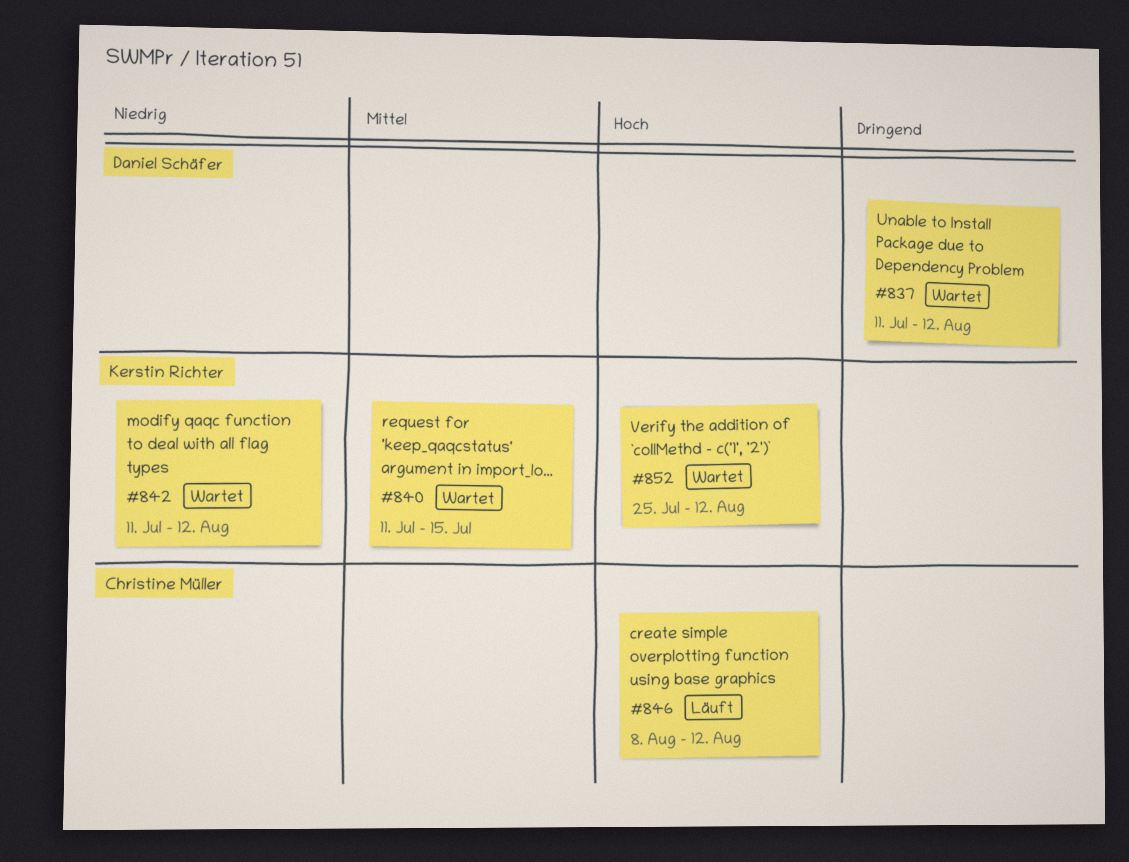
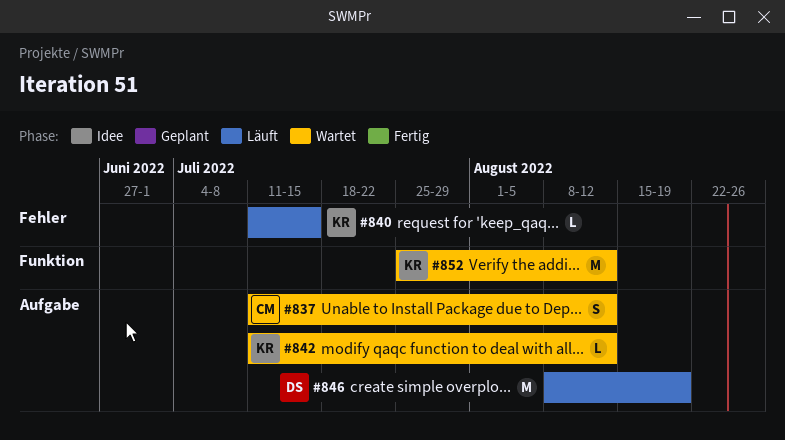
#837, owner: Daniel Schäfer -> Christine Müller
#840, status: Wartet -> Läuft
#846, owner: Christine Müller -> Daniel Schäfer
#846, due: Aug 12 -> Aug 19

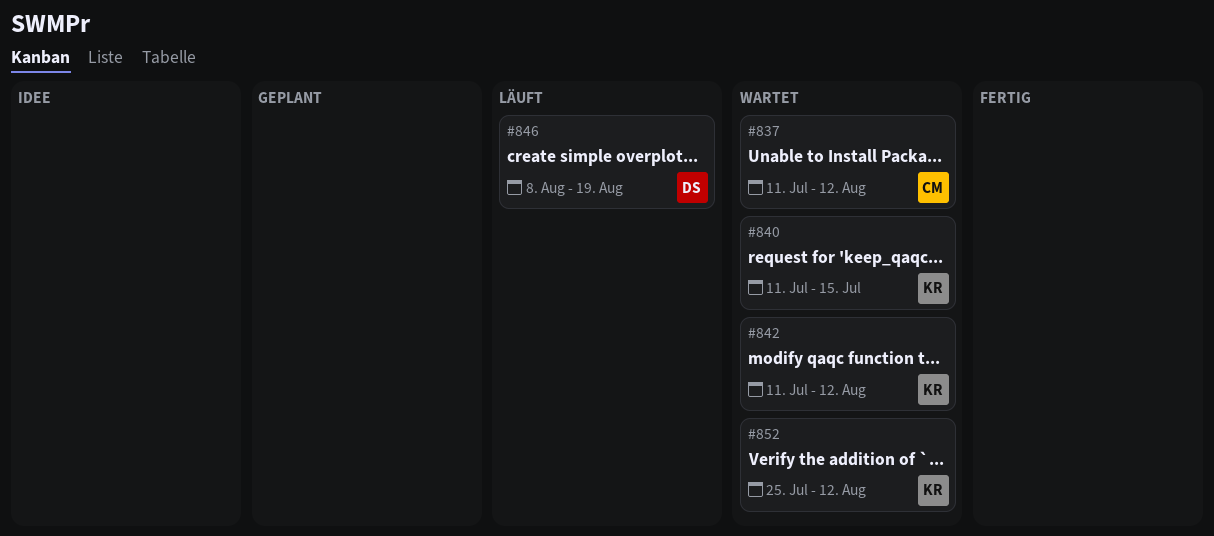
#840, status: Läuft -> Wartet

